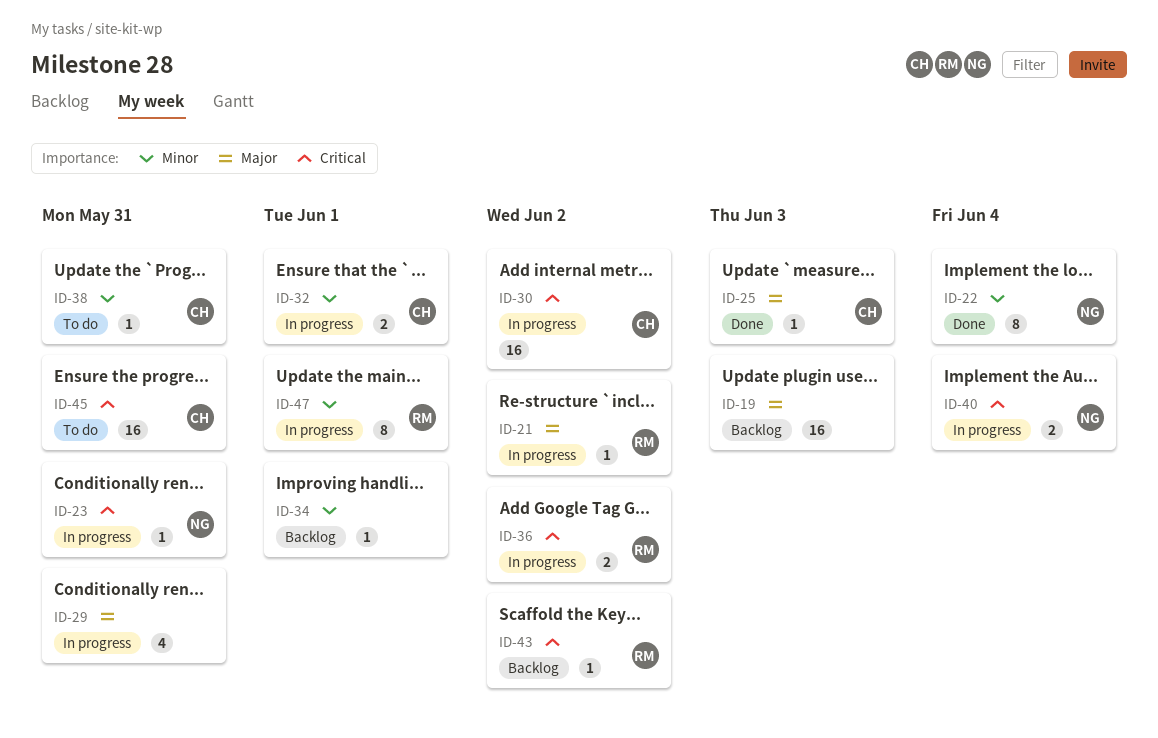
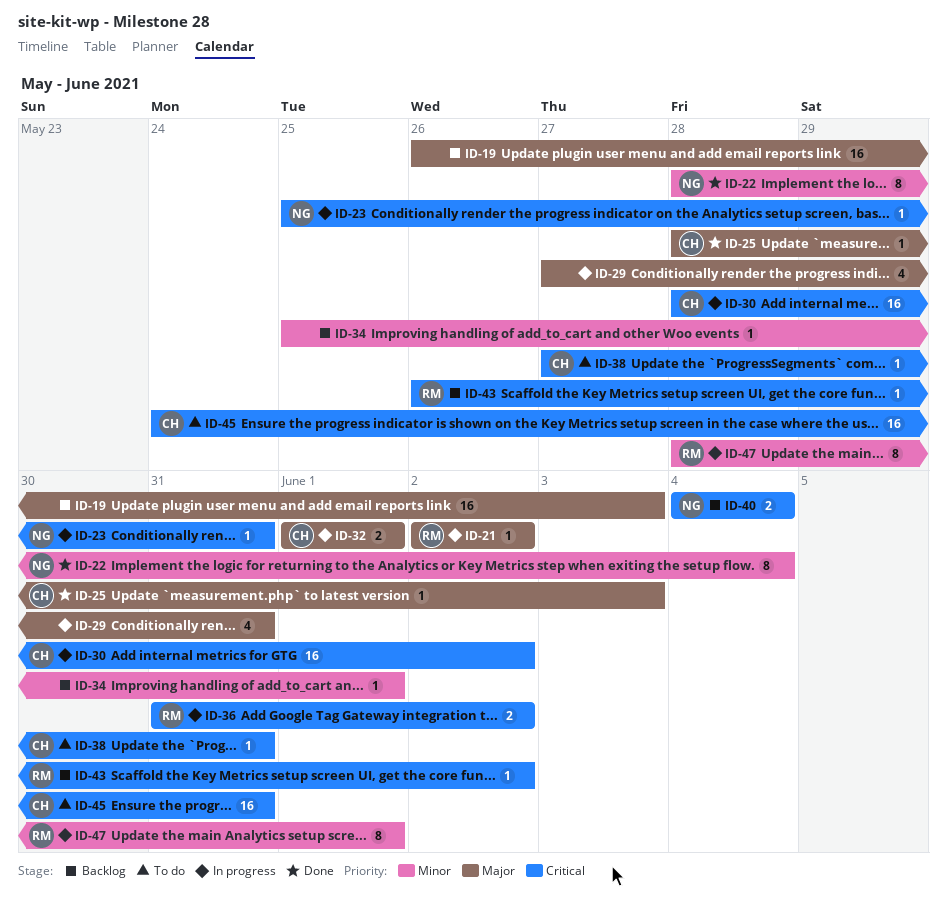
ID-32, priority: Minor -> Major
ID-38, priority: Minor -> Critical
ID-40, status: In progress -> Backlog

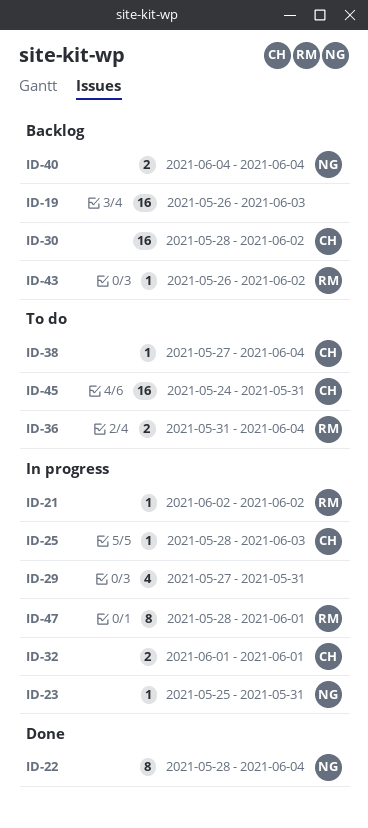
ID-25, status: Done -> In progress
ID-30, status: In progress -> Backlog
ID-34: present -> none
ID-36, status: In progress -> To do
ID-36, due: Jun 2 -> Jun 4
ID-38, due: May 31 -> Jun 4

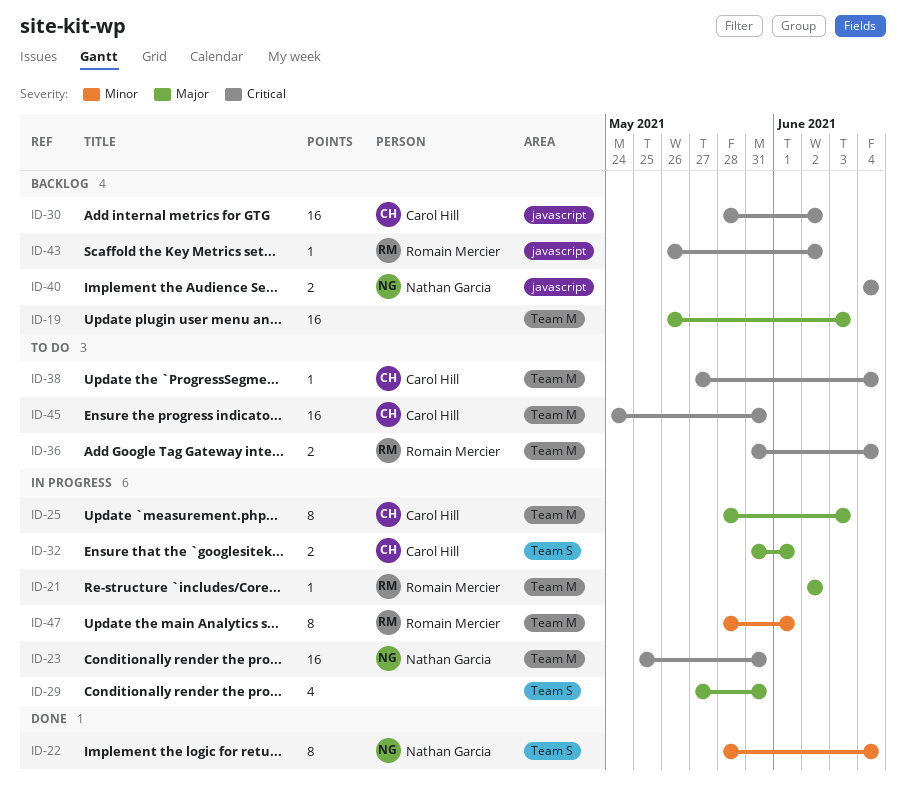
ID-23, estimate: 1 -> 16
ID-25, estimate: 1 -> 8
ID-32, start: Jun 1 -> May 31

